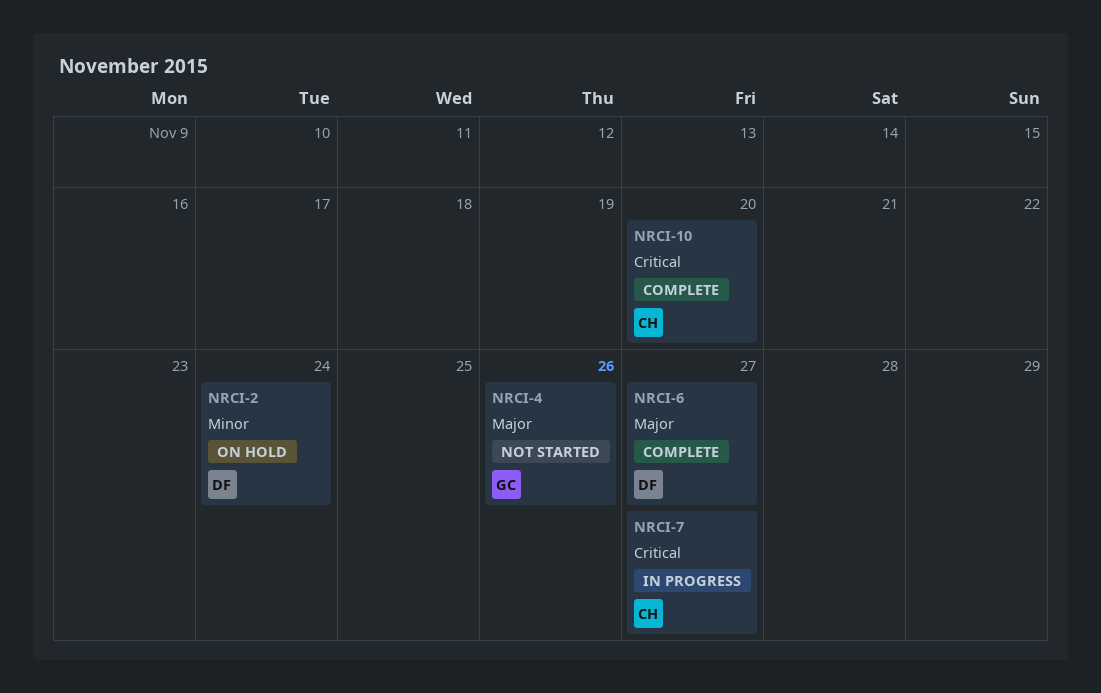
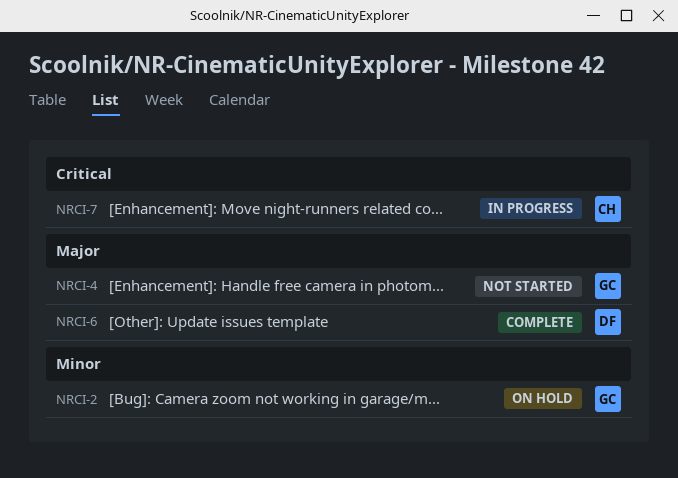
NRCI-2, owner: DF -> GC
NRCI-10: present -> none

